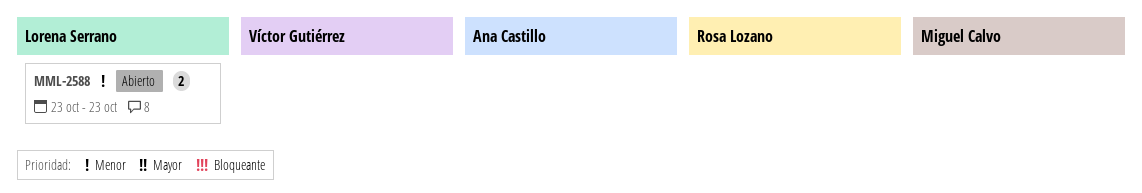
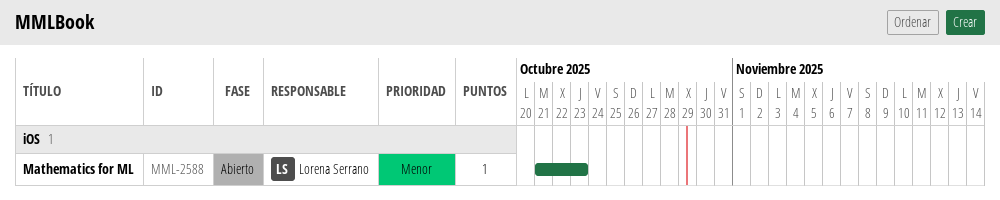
MML-2588, estimate: 2 -> 1
MML-2588, start: Oct 23 -> Oct 21

